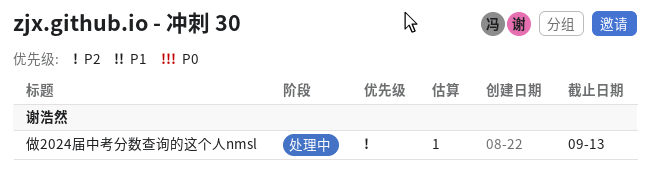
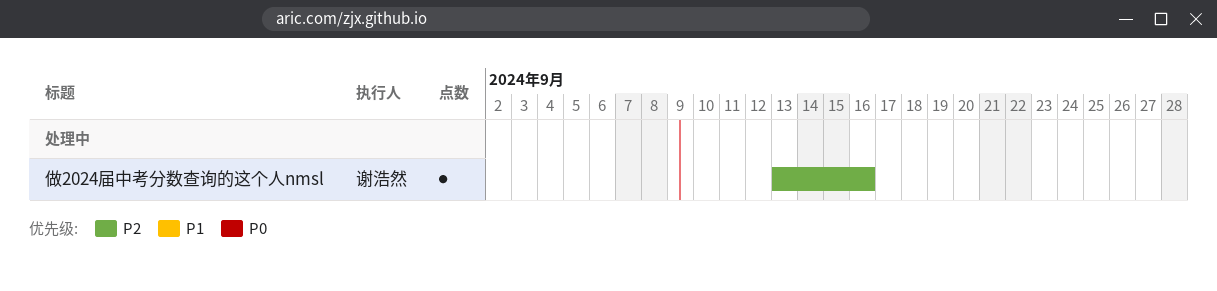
做2024届中考分数查询的这个人nmsl, due: Sep 13 -> Sep 16

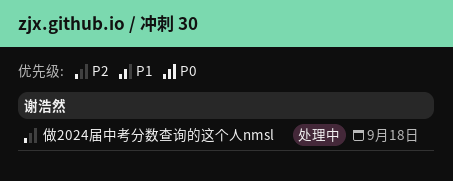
做2024届中考分数查询的这个人nmsl, due: Sep 16 -> Sep 18

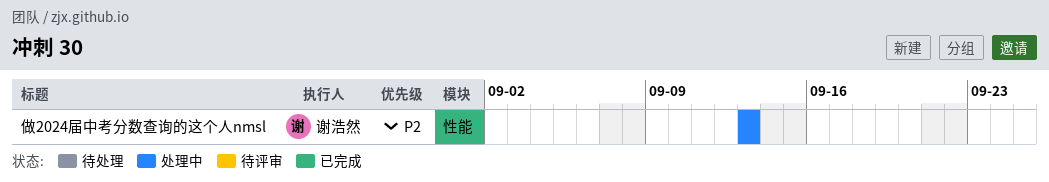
做2024届中考分数查询的这个人nmsl, due: Sep 18 -> Sep 13

